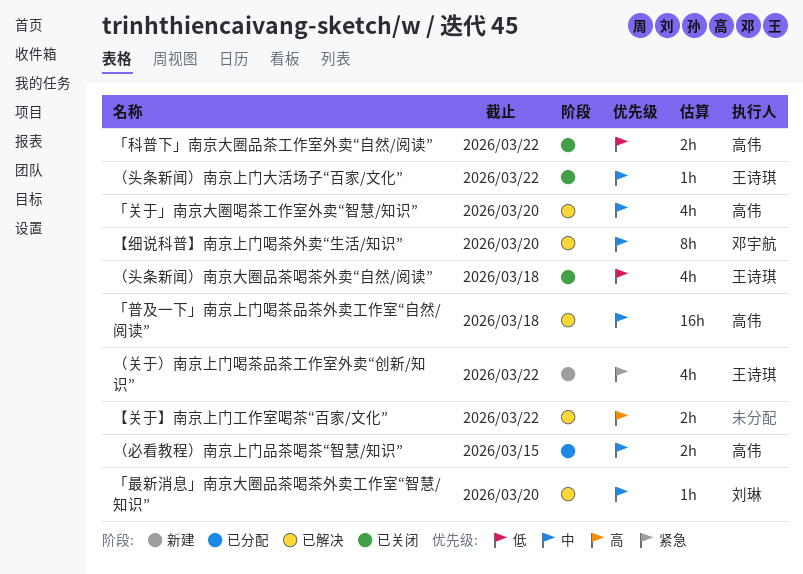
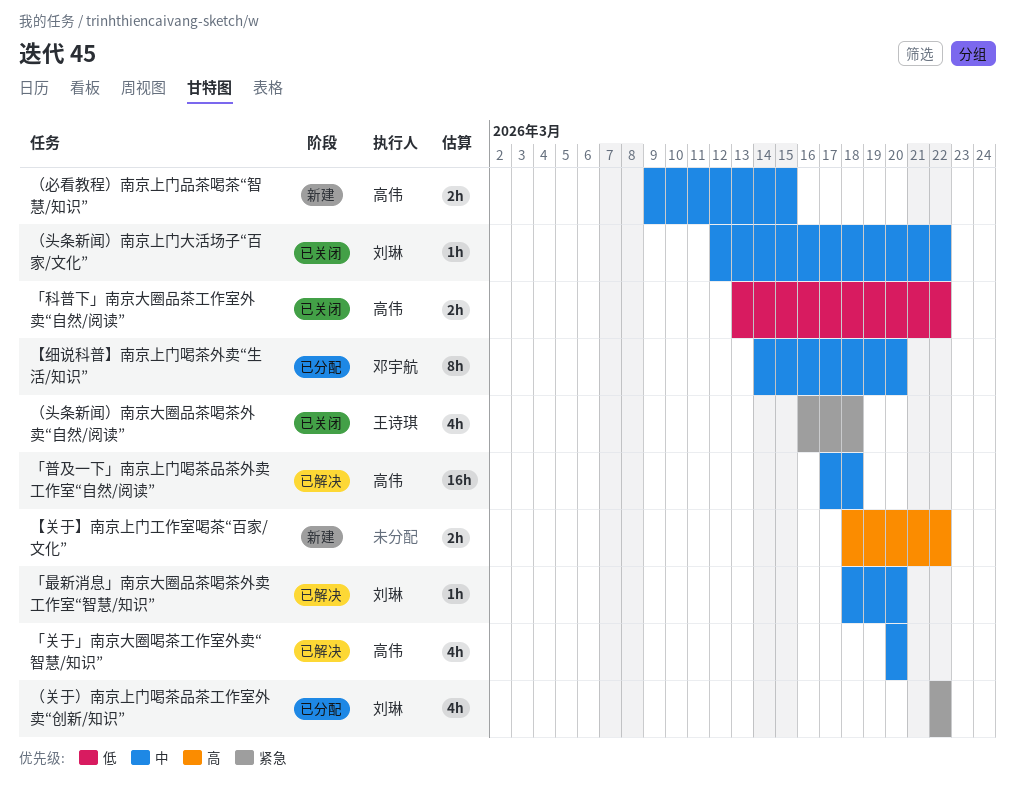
【关于】南京上门工作室喝茶“百家/文化”, status: 已解决 -> 新建
【细说科普】南京上门喝茶外卖“生活/知识”, status: 已解决 -> 已分配
（关于）南京上门喝茶品茶工作室外卖“创新/知识”, status: 新建 -> 已分配
（关于）南京上门喝茶品茶工作室外卖“创新/知识”, owner: 王诗琪 -> 刘琳
（头条新闻）南京上门大活场子“百家/文化”, owner: 王诗琪 -> 刘琳
（头条新闻）南京大圈品茶喝茶外卖“自然/阅读”, priority: 低 -> 紧急
（必看教程）南京上门品茶喝茶“智慧/知识”, status: 已分配 -> 新建

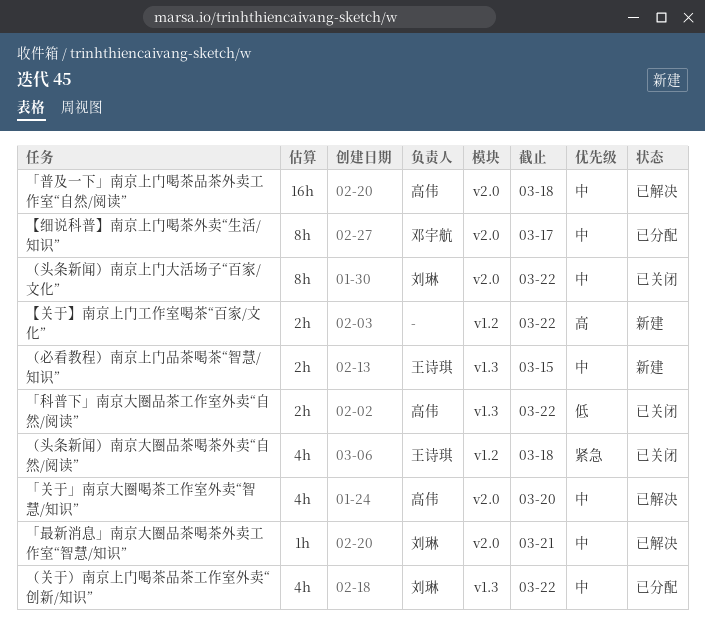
「最新消息」南京大圈品茶喝茶外卖工作室“智慧/知识”, due: Mar 20 -> Mar 21
【细说科普】南京上门喝茶外卖“生活/知识”, due: Mar 20 -> Mar 17
（关于）南京上门喝茶品茶工作室外卖“创新/知识”, priority: 紧急 -> 中
（头条新闻）南京上门大活场子“百家/文化”, estimate: 1h -> 8h
（必看教程）南京上门品茶喝茶“智慧/知识”, owner: 高伟 -> 王诗琪

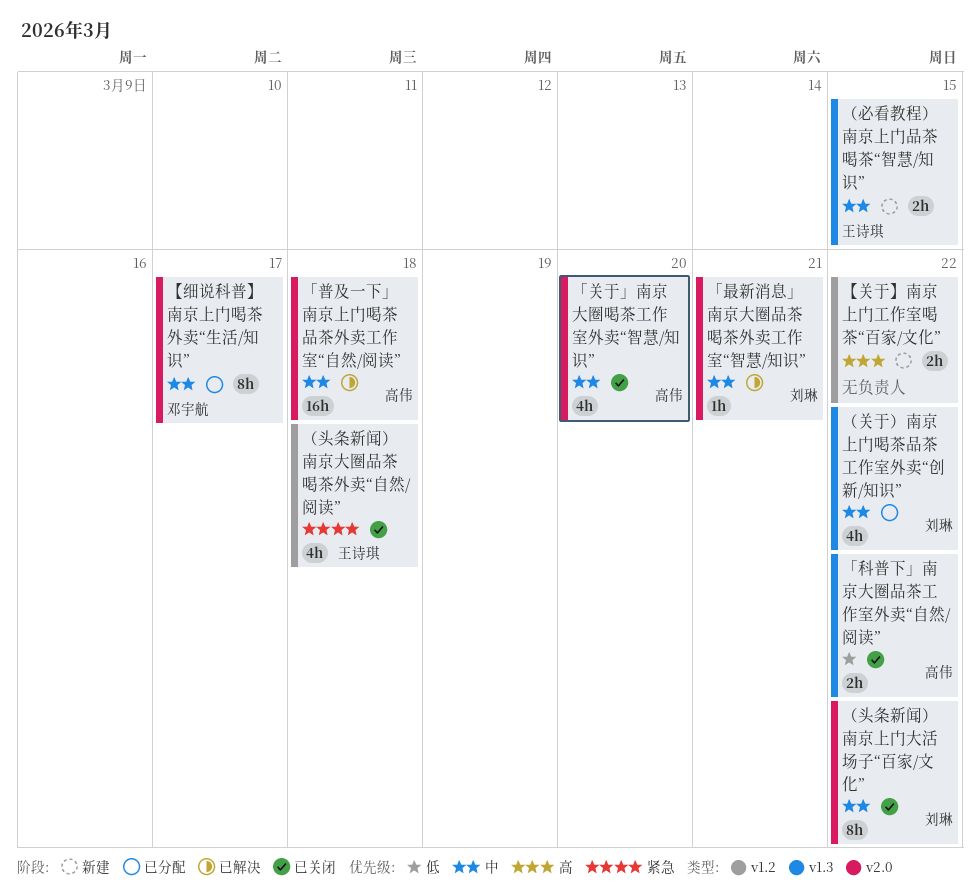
「关于」南京大圈喝茶工作室外卖“智慧/知识”, status: 已解决 -> 已关闭

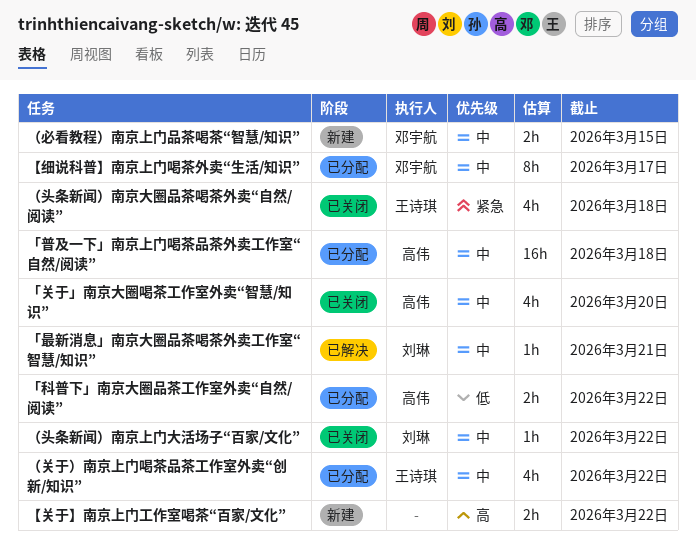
「普及一下」南京上门喝茶品茶外卖工作室“自然/阅读”, status: 已解决 -> 已分配
「科普下」南京大圈品茶工作室外卖“自然/阅读”, status: 已关闭 -> 已分配
（关于）南京上门喝茶品茶工作室外卖“创新/知识”, owner: 刘琳 -> 王诗琪
（头条新闻）南京上门大活场子“百家/文化”, estimate: 8h -> 1h
（必看教程）南京上门品茶喝茶“智慧/知识”, owner: 王诗琪 -> 邓宇航

